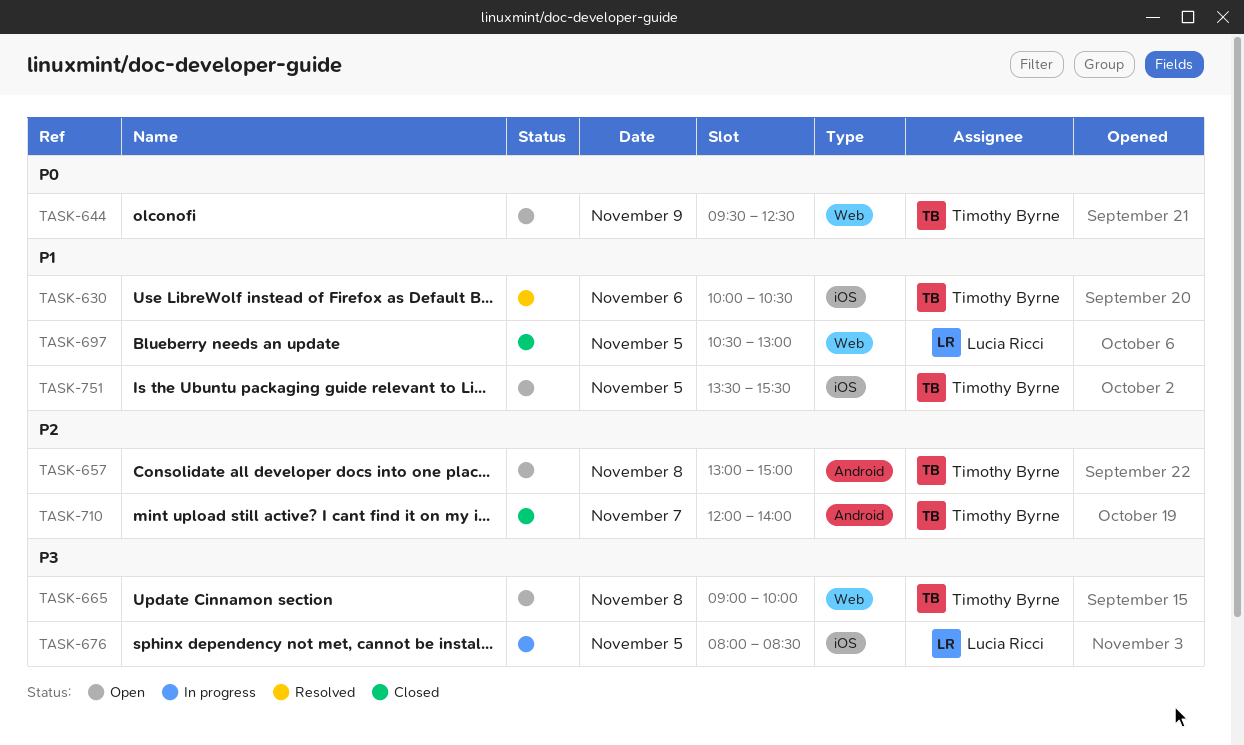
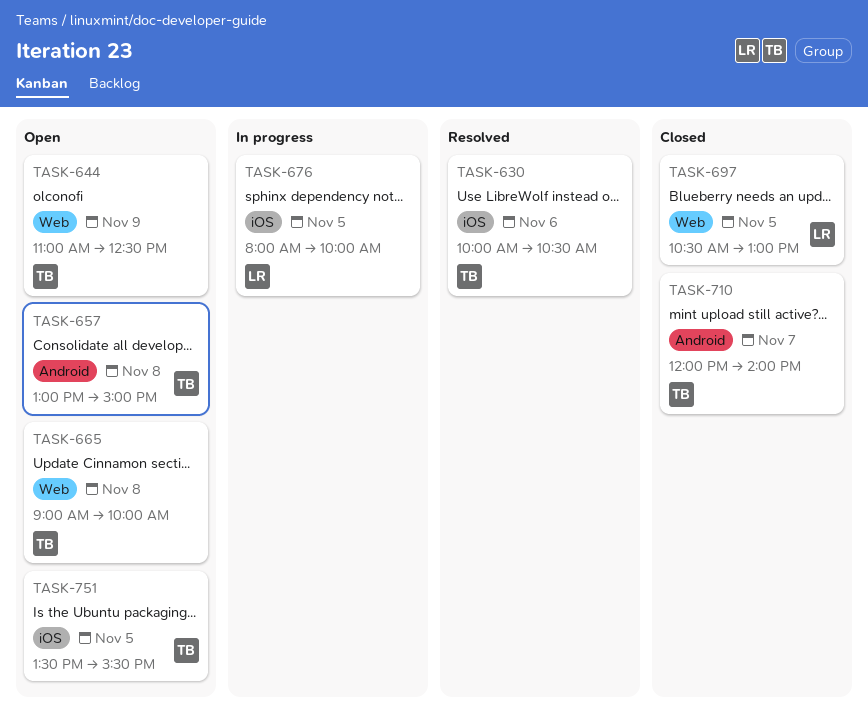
TASK-644, begins: 09:30 -> 11:00
TASK-676, ends: 08:30 -> 10:00

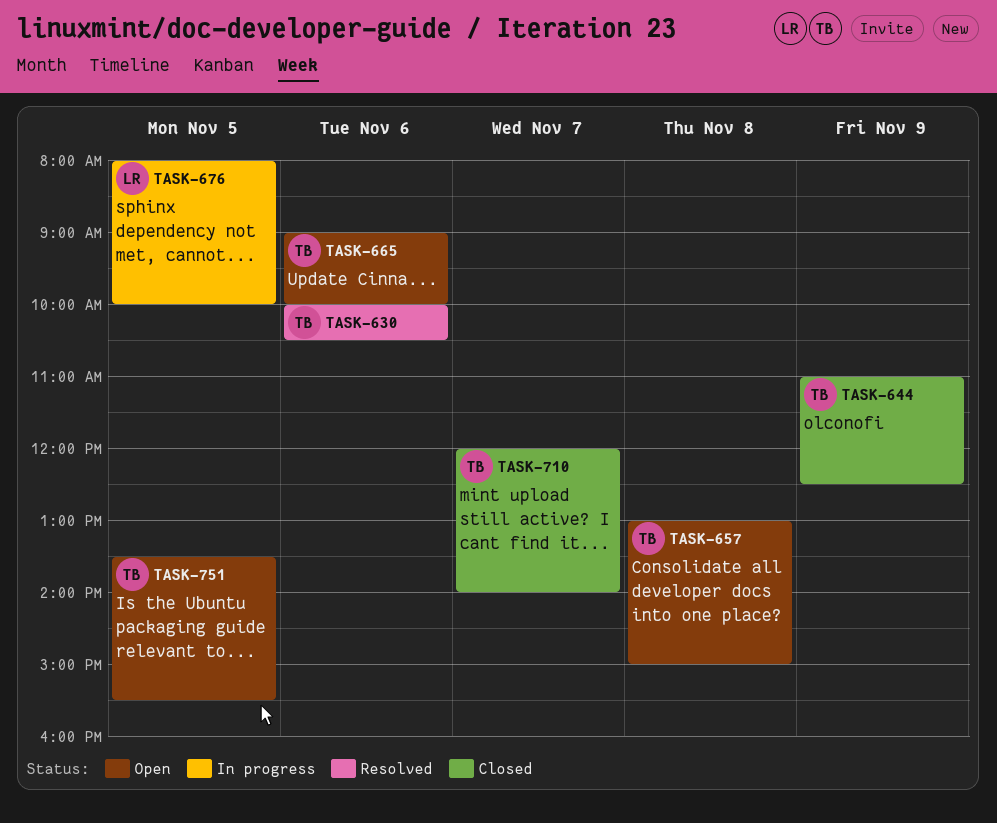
TASK-644, status: Open -> Closed
TASK-665, day: Nov 8 -> Nov 6
TASK-697: present -> none

